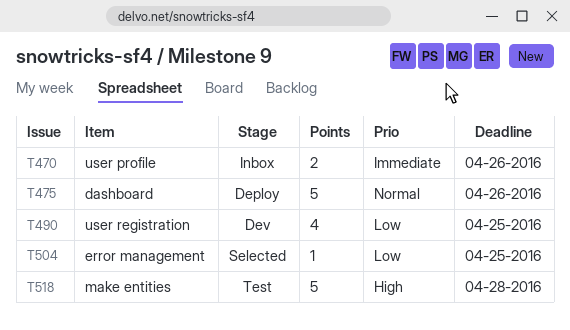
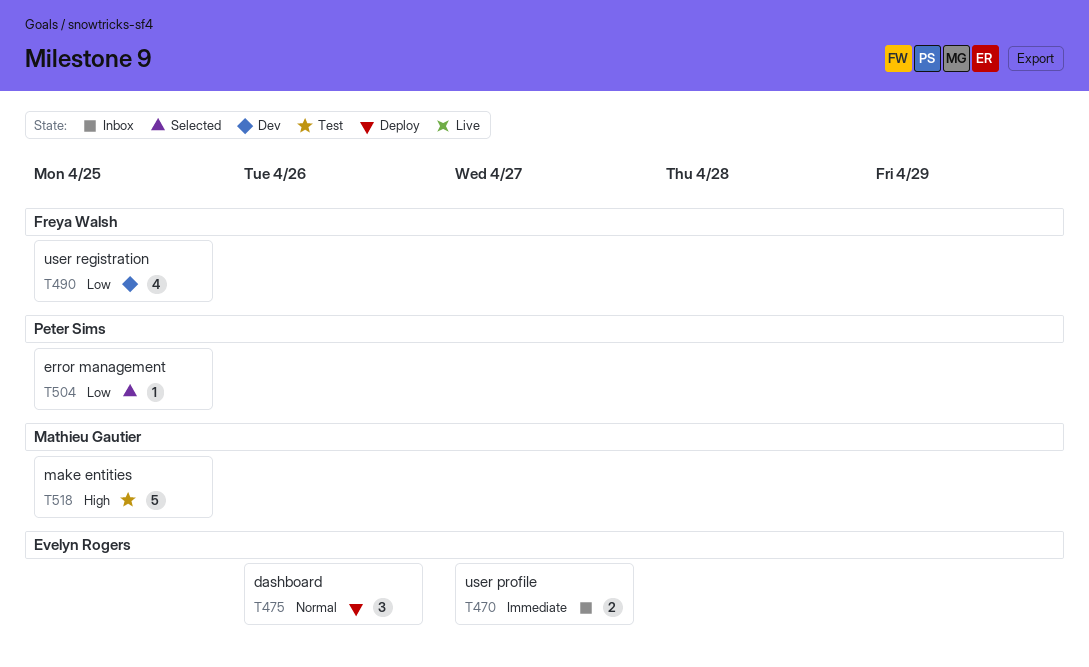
T470, due: Apr 26 -> Apr 27
T475, estimate: 5 -> 3
T518, due: Apr 28 -> Apr 25

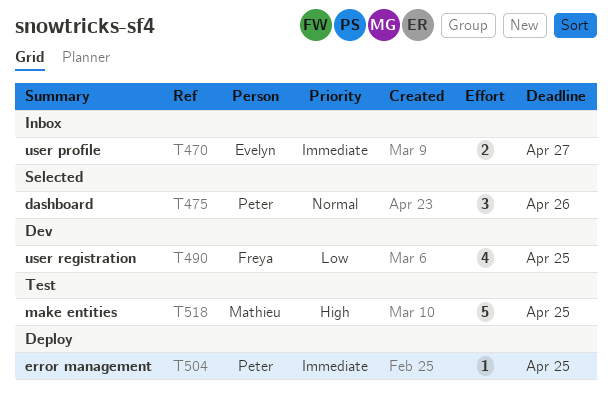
T475, status: Deploy -> Selected
T475, owner: Evelyn Rogers -> Peter Sims
T504, status: Selected -> Deploy
T504, priority: Low -> Immediate

